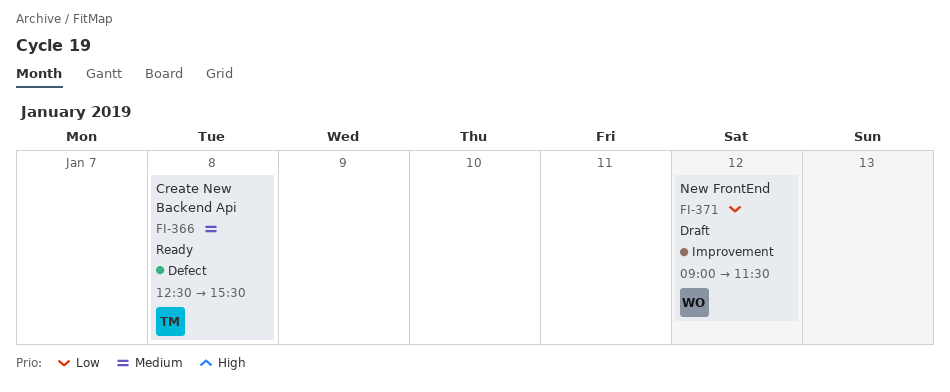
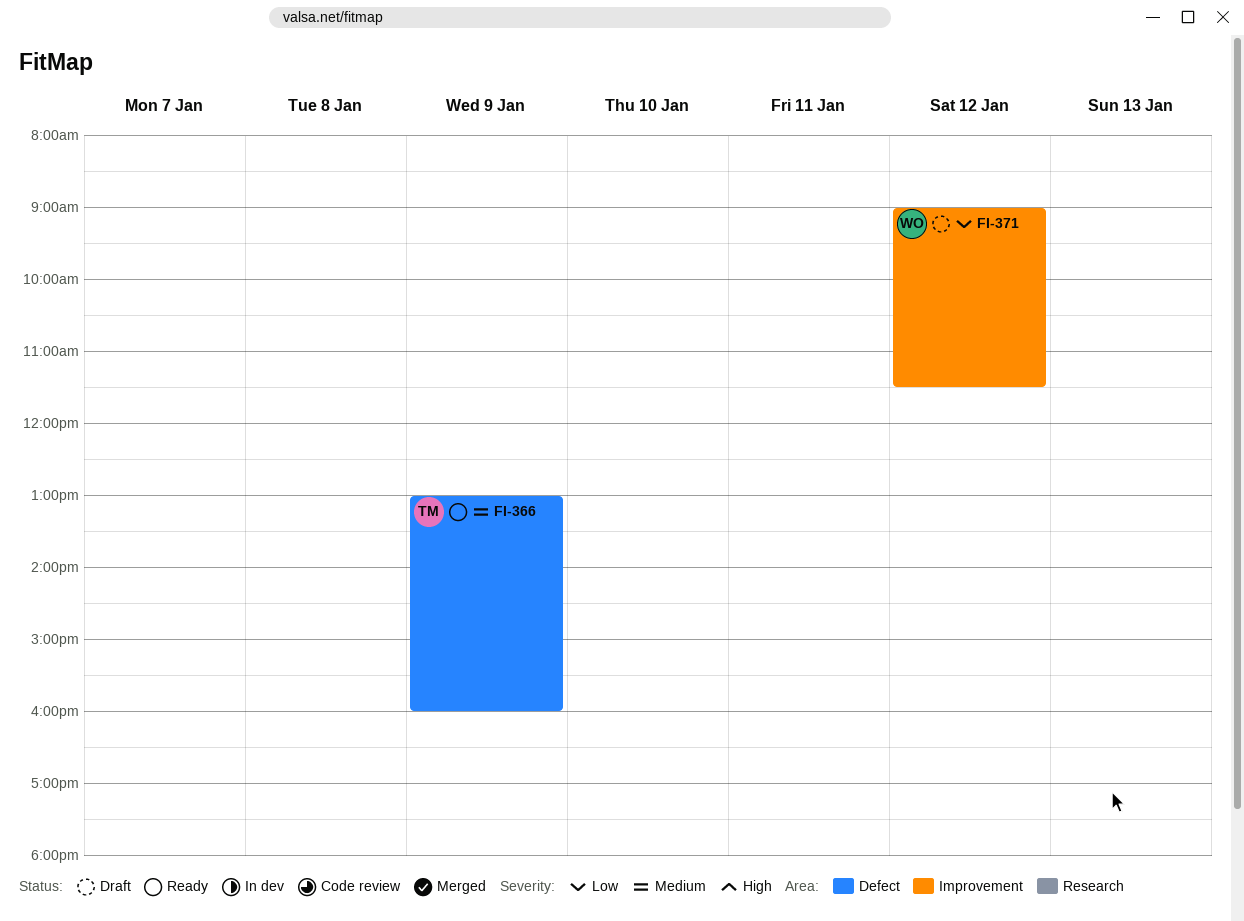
FI-366, day: Jan 8 -> Jan 9
FI-366, begins: 12:30 -> 13:00
FI-366, ends: 15:30 -> 16:00

